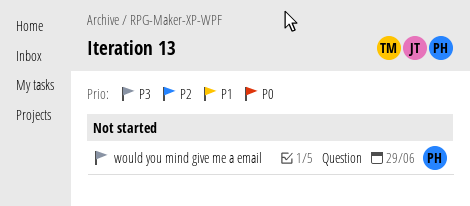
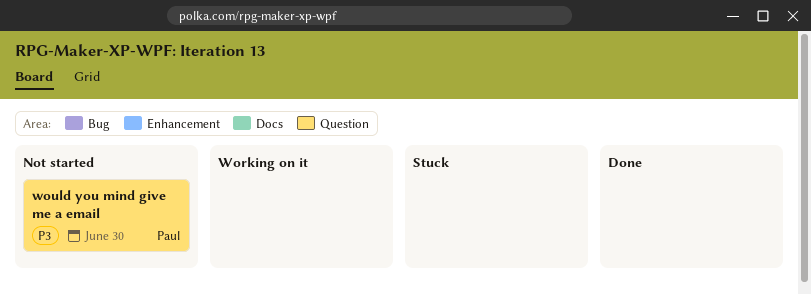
would you mind give me a email, due: Jun 29 -> Jun 30

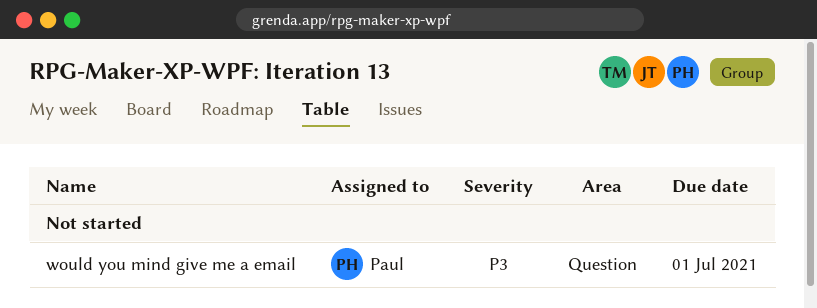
would you mind give me a email, due: Jun 30 -> Jul 1

